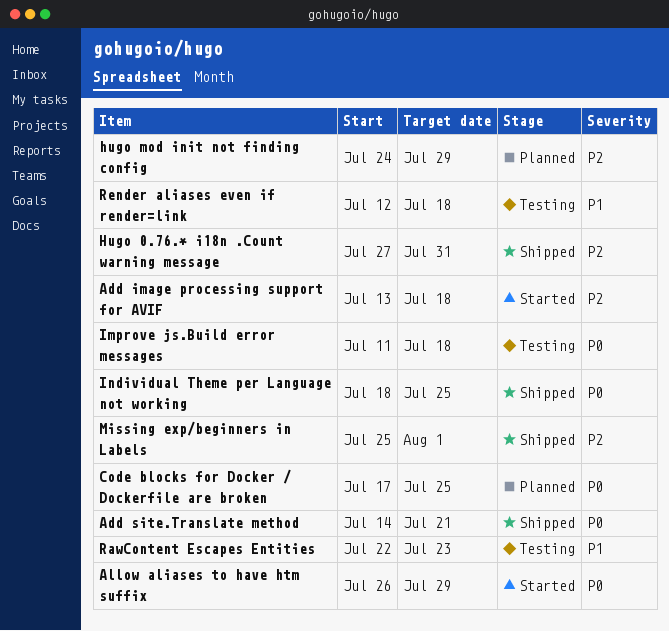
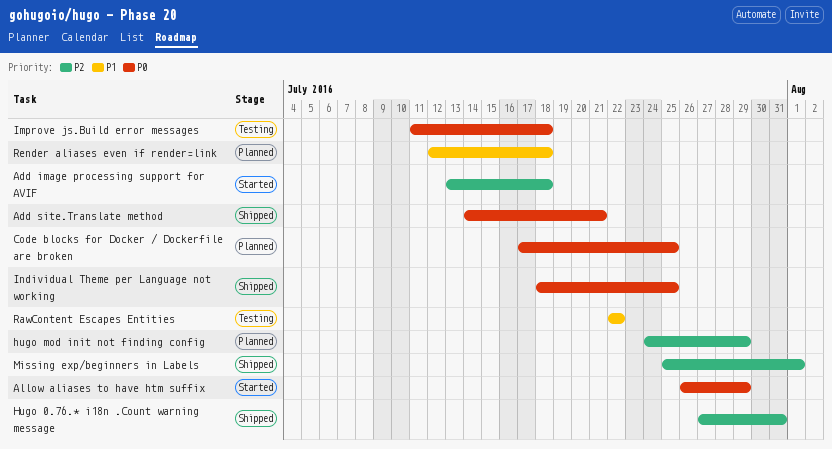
RawContent Escapes Entities, due: Jul 23 -> Jul 22
Render aliases even if render=link, status: Testing -> Planned

